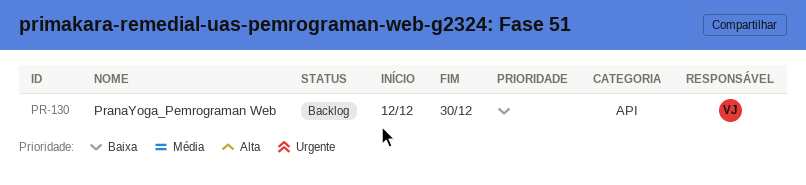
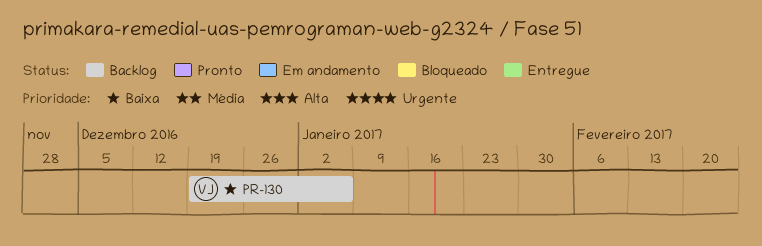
PR-130, start: Dec 12 -> Dec 19
PR-130, due: Dec 30 -> Jan 6

